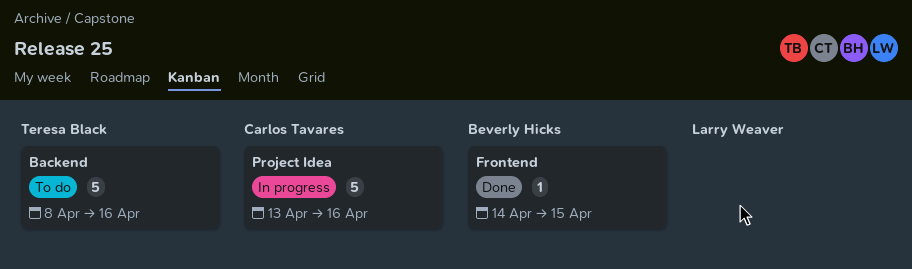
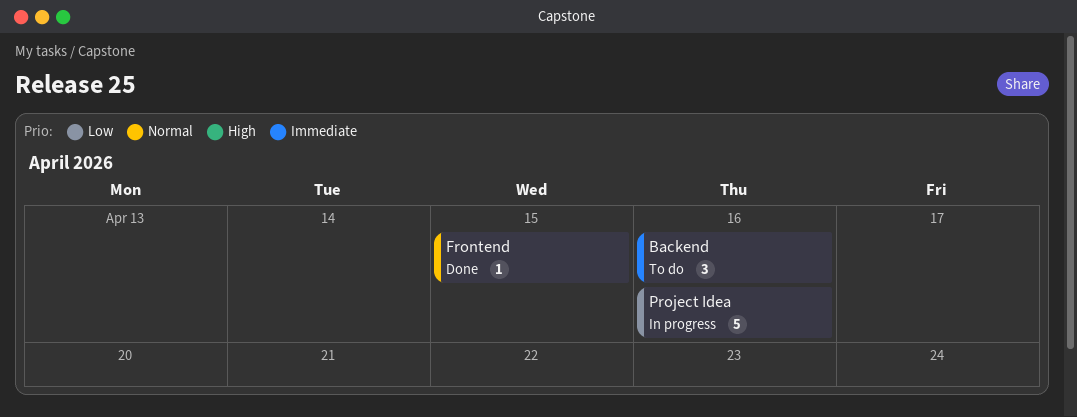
Backend, estimate: 5 -> 3

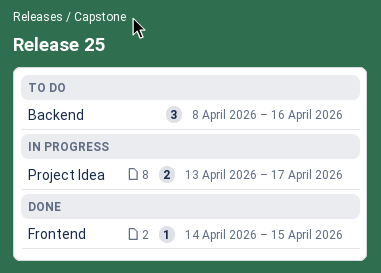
Project Idea, estimate: 5 -> 2
Project Idea, due: Apr 16 -> Apr 17

